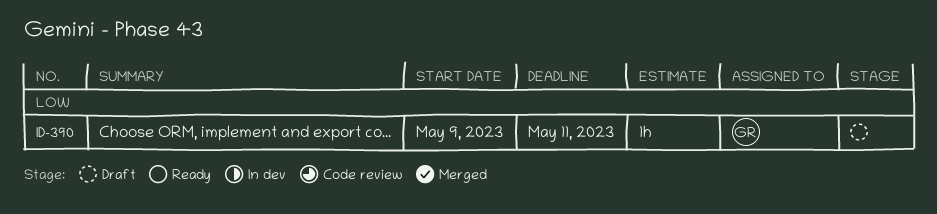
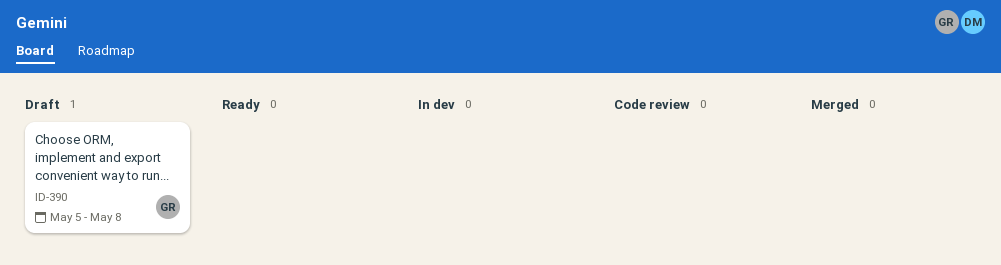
ID-390, start: May 9 -> May 5
ID-390, due: May 11 -> May 8

